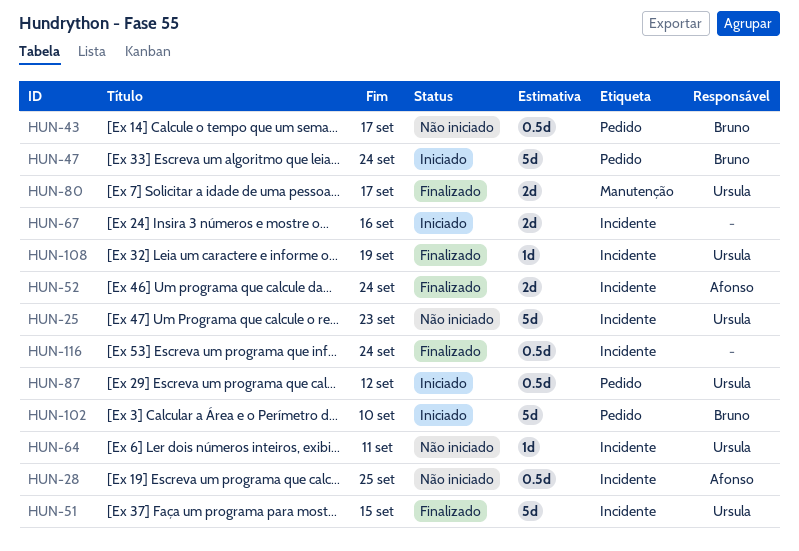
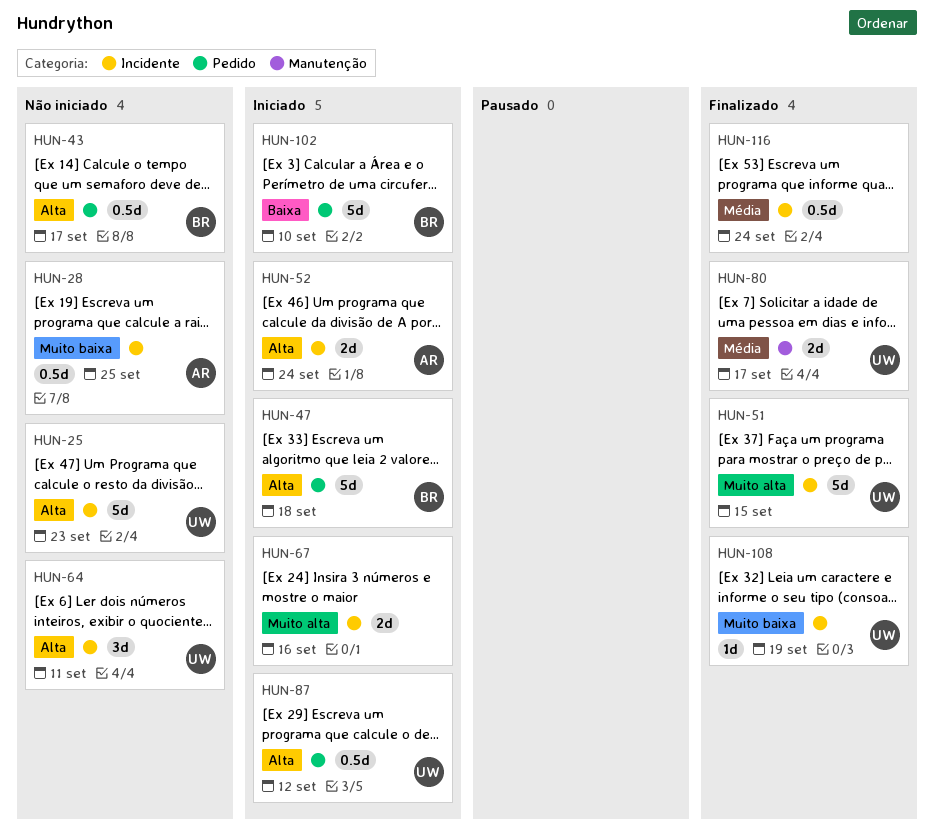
HUN-47, due: Sep 24 -> Sep 18
HUN-52, status: Finalizado -> Iniciado
HUN-64, estimate: 1d -> 3d

